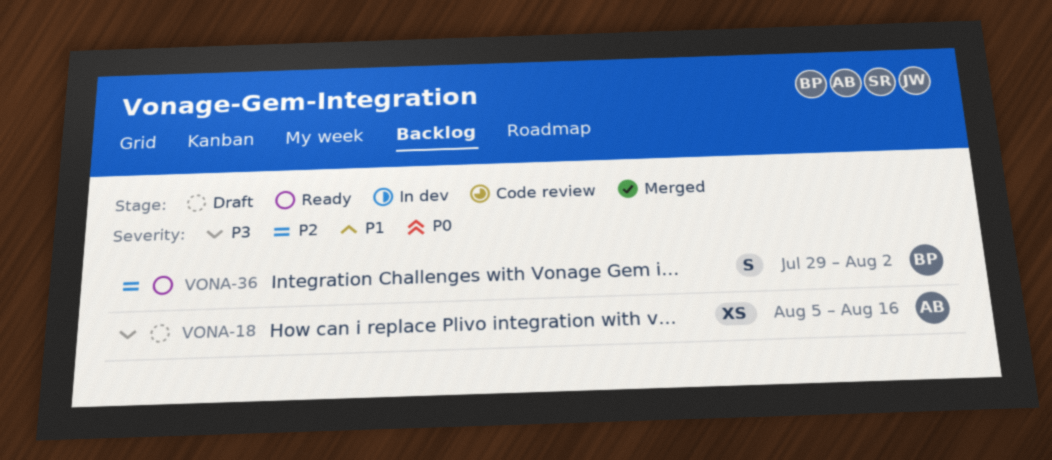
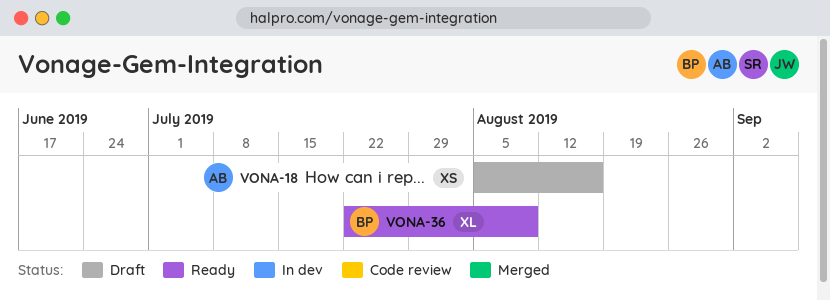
VONA-36, estimate: S -> XL
VONA-36, start: Jul 29 -> Jul 22
VONA-36, due: Aug 2 -> Aug 9

